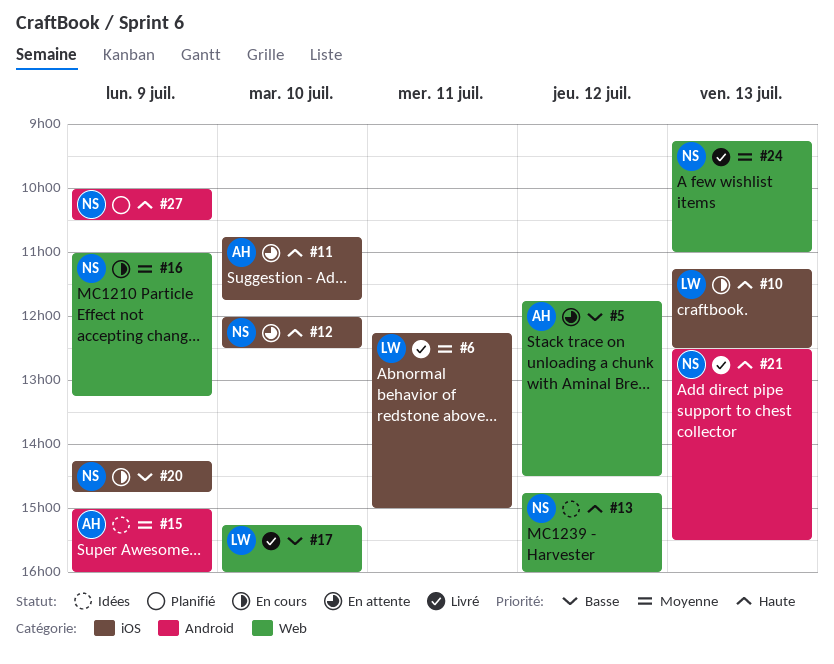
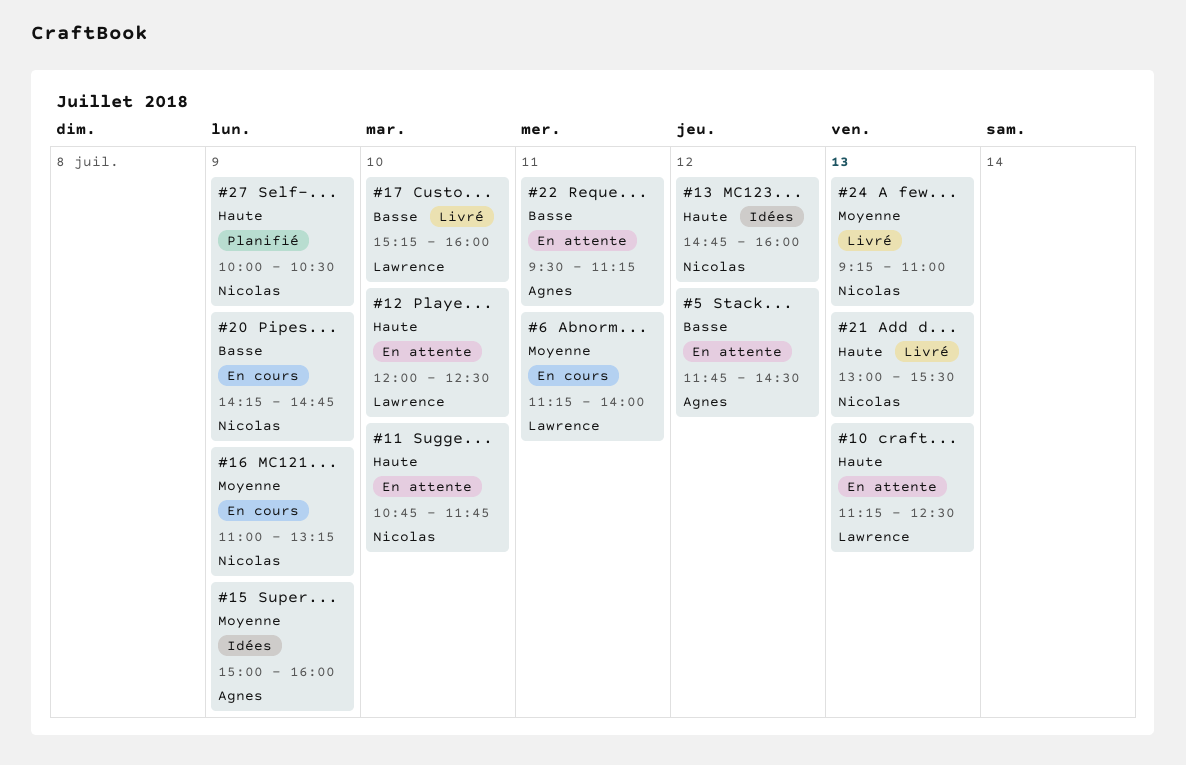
#6, status: Livré -> En cours
#6, begins: 12:15 -> 11:15
#6, ends: 15:00 -> 14:00
#10, status: En cours -> En attente
#11, owner: Agnes -> Nicolas
#12, owner: Nicolas -> Lawrence
#21, begins: 12:30 -> 13:00
#22: none -> present

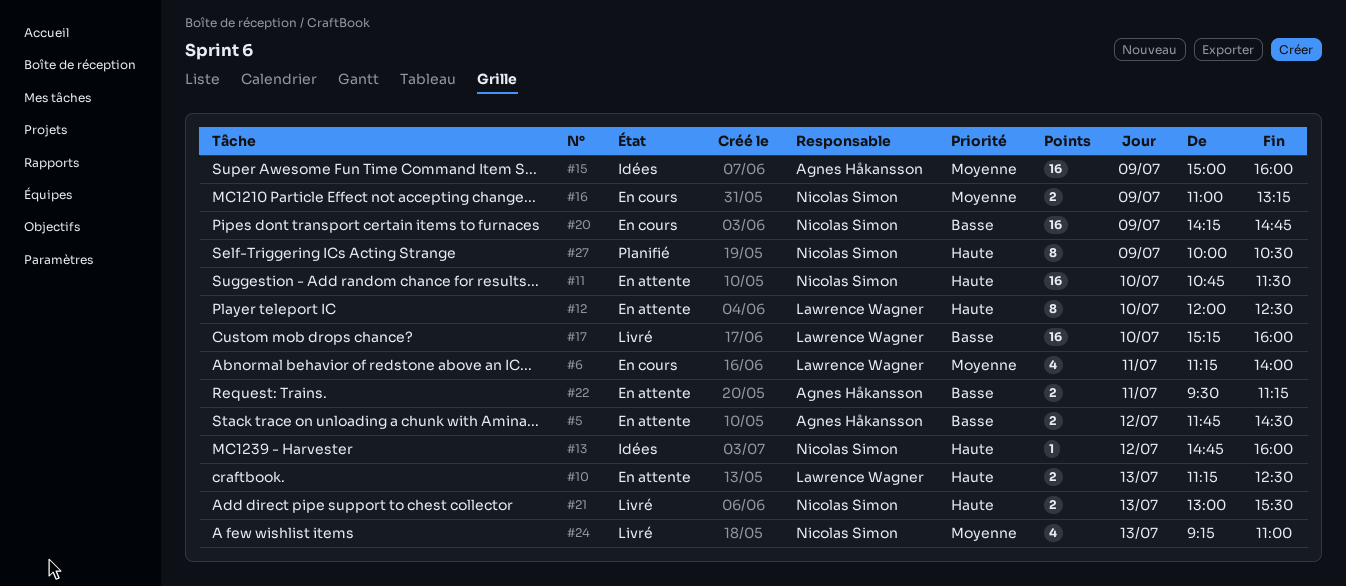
#11, ends: 11:45 -> 11:30

